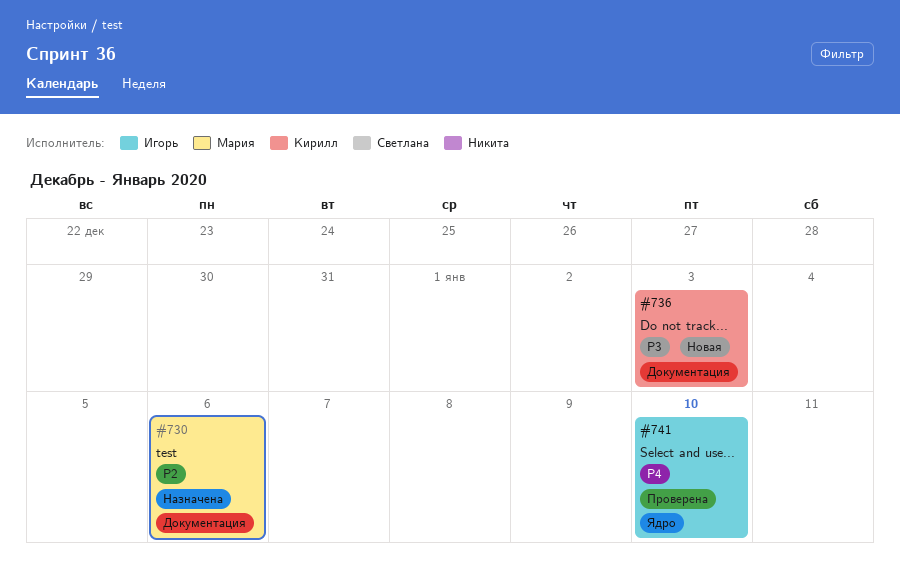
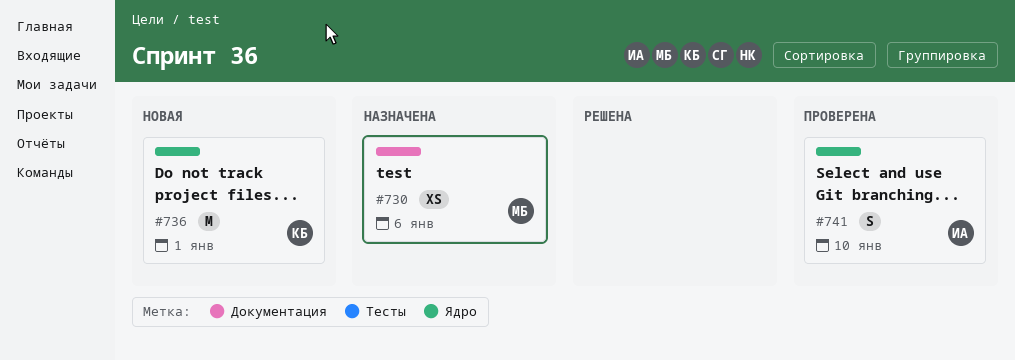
#736, label: Документация -> Ядро
#736, due: Jan 3 -> Jan 1

